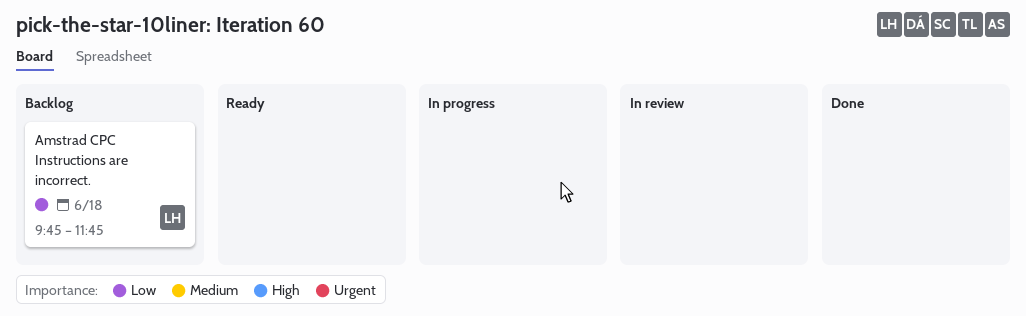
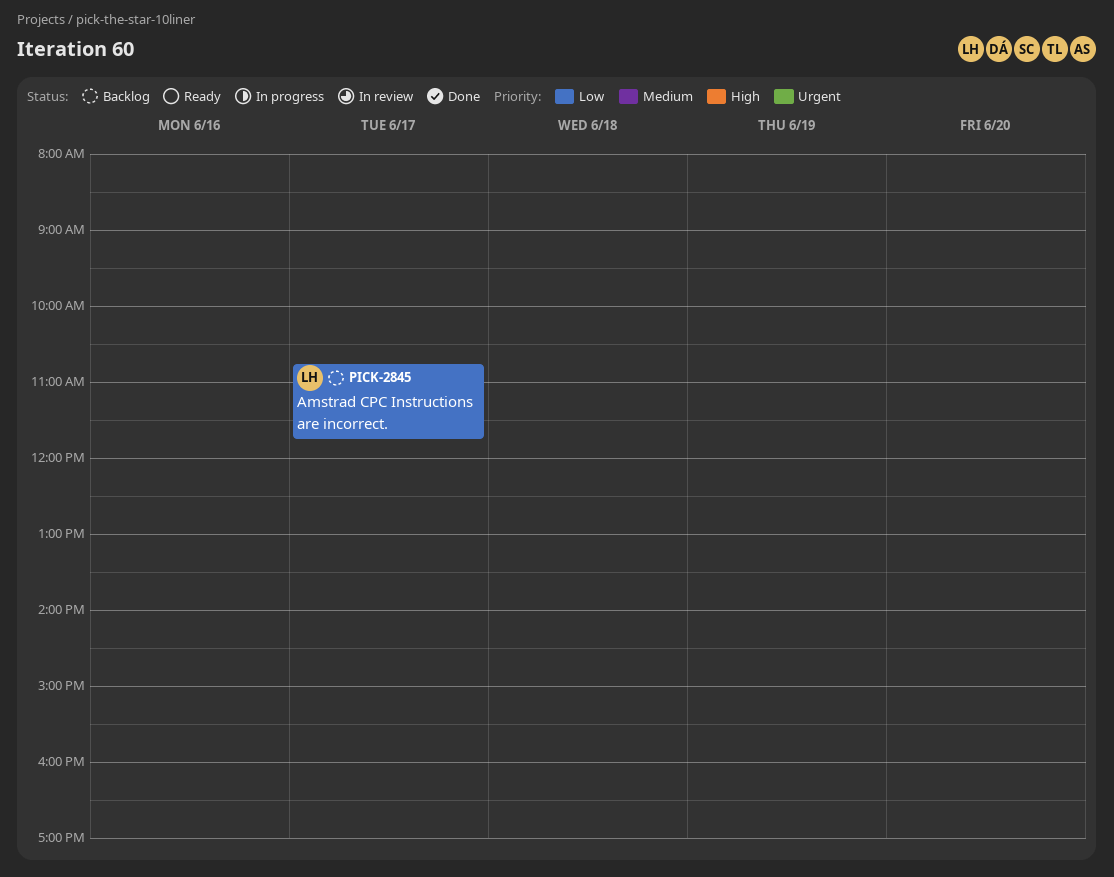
Amstrad CPC Instructions are incorrect., day: Jun 18 -> Jun 17
Amstrad CPC Instructions are incorrect., begins: 09:45 -> 10:45

